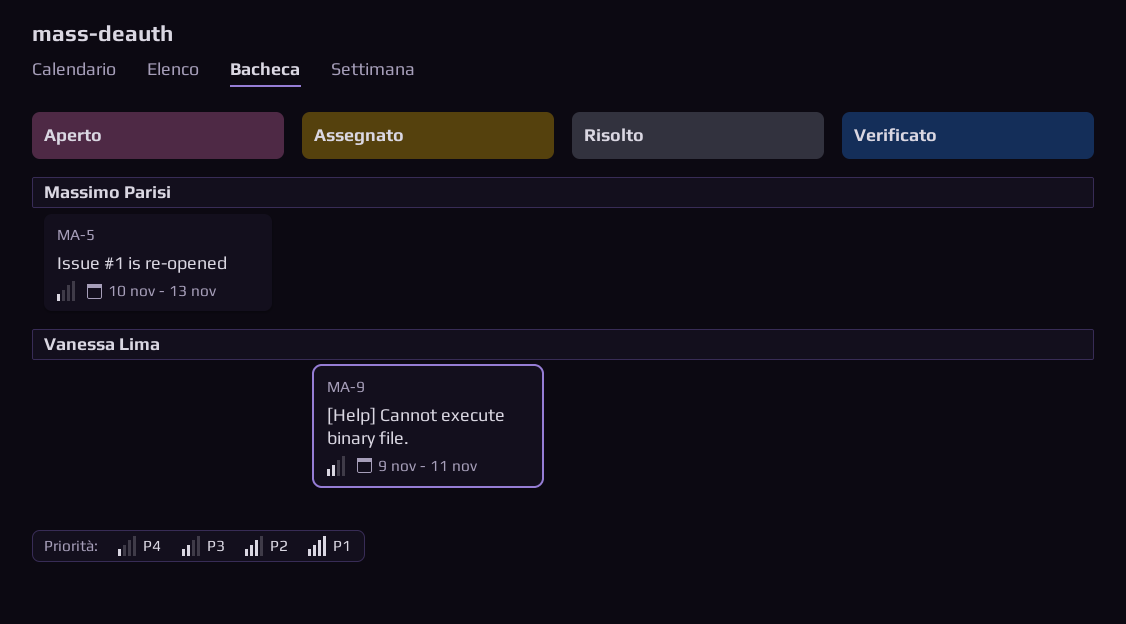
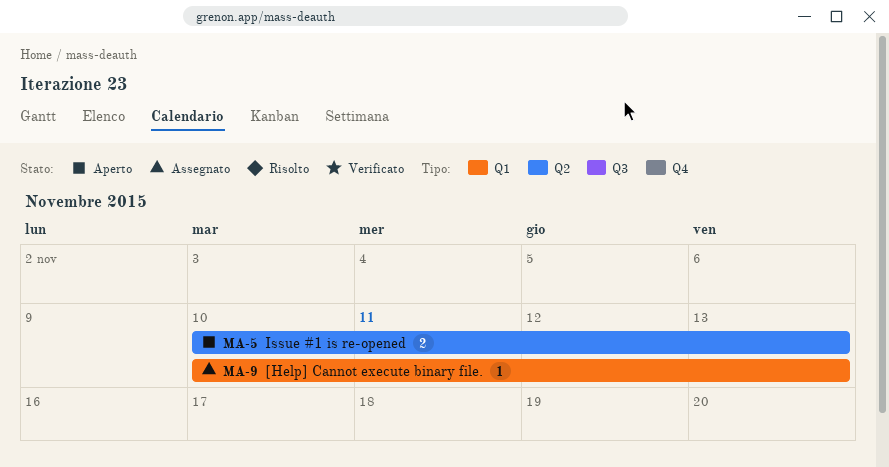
MA-9, start: Nov 9 -> Nov 10
MA-9, due: Nov 11 -> Nov 13

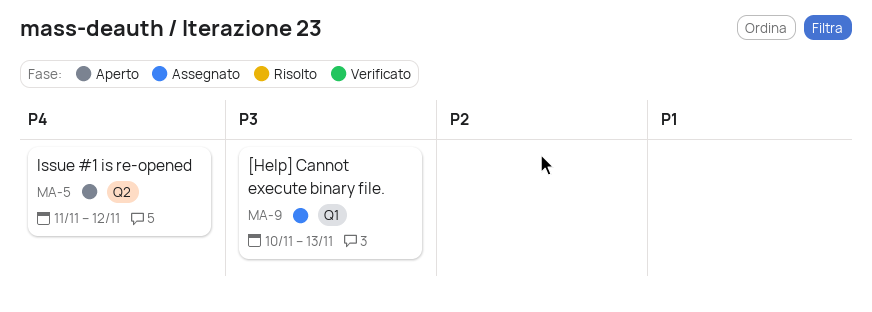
MA-5, start: Nov 10 -> Nov 11
MA-5, due: Nov 13 -> Nov 12

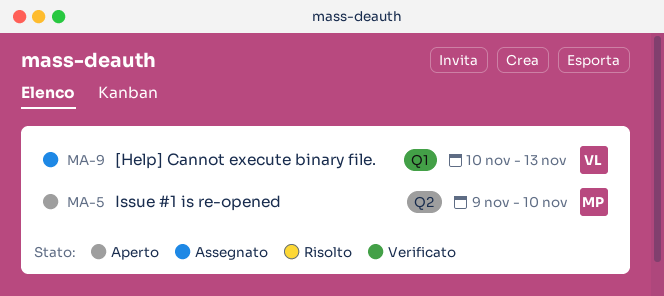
MA-5, start: Nov 11 -> Nov 9
MA-5, due: Nov 12 -> Nov 10

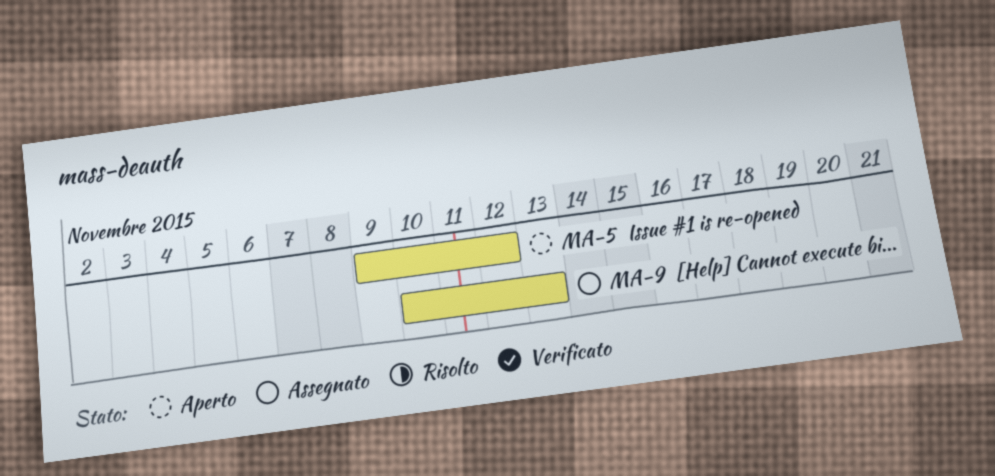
MA-5, due: Nov 10 -> Nov 12

